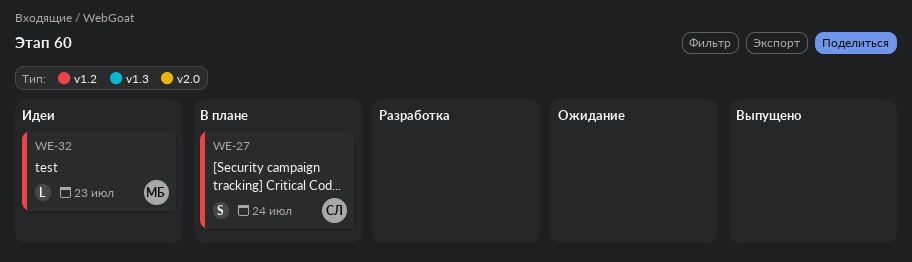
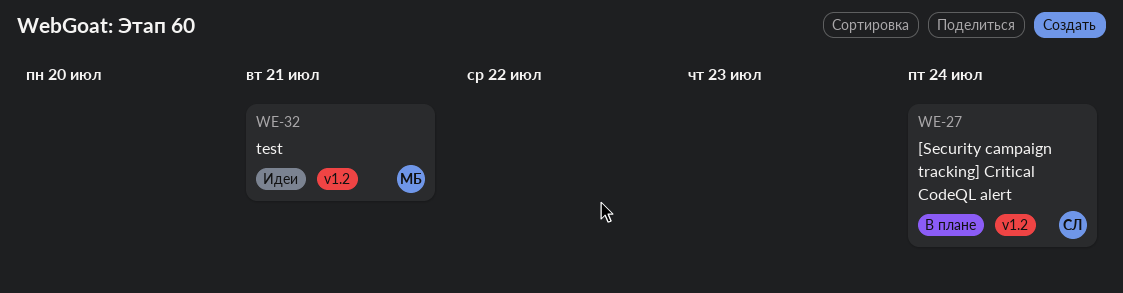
WE-32, due: Jul 23 -> Jul 21

